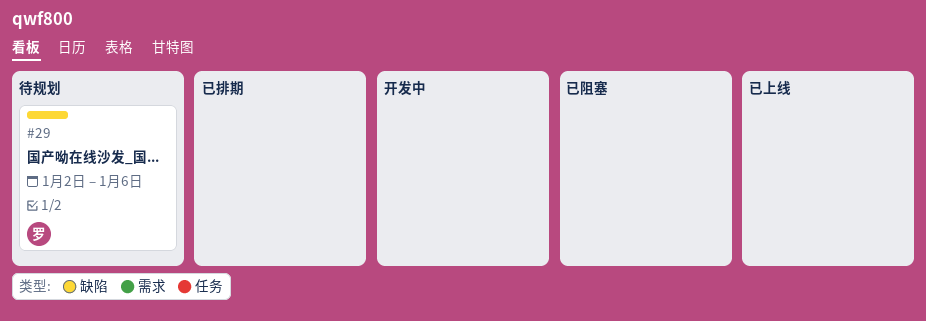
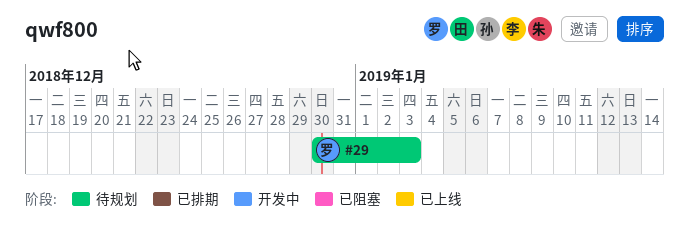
#29, start: Jan 2 -> Dec 30
#29, due: Jan 6 -> Jan 3

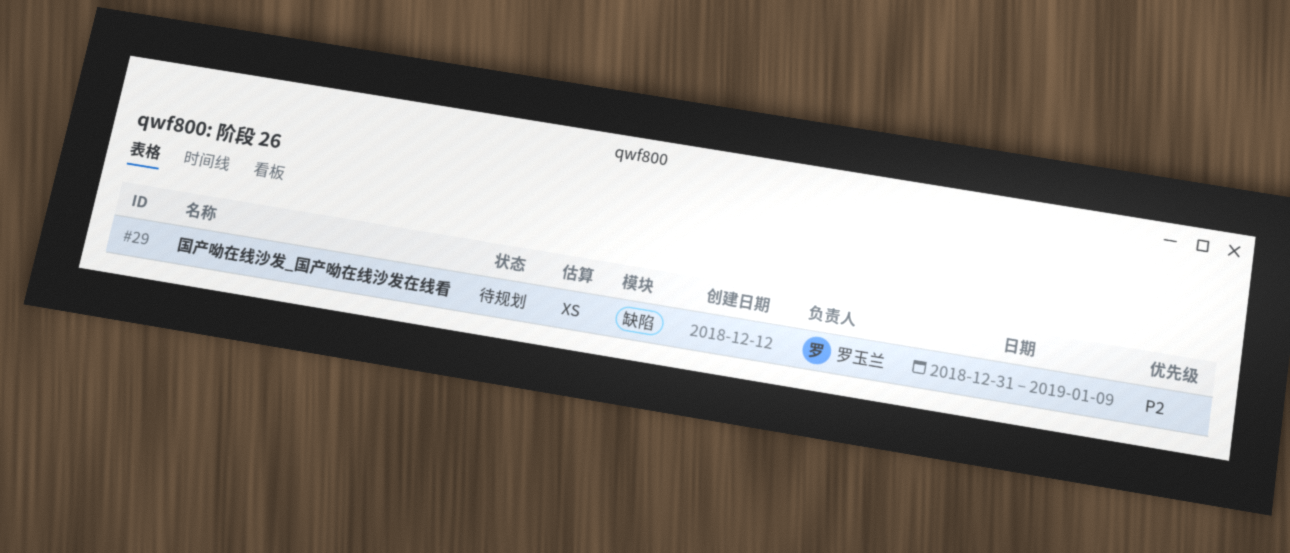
#29, start: Dec 30 -> Dec 31
#29, due: Jan 3 -> Jan 9

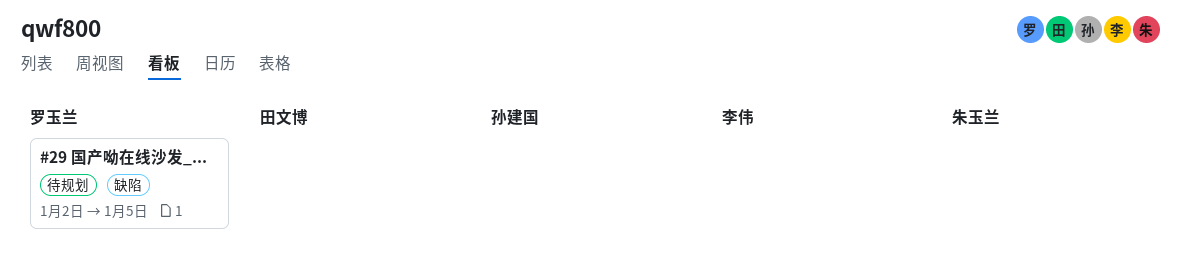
#29, start: Dec 31 -> Jan 2
#29, due: Jan 9 -> Jan 5

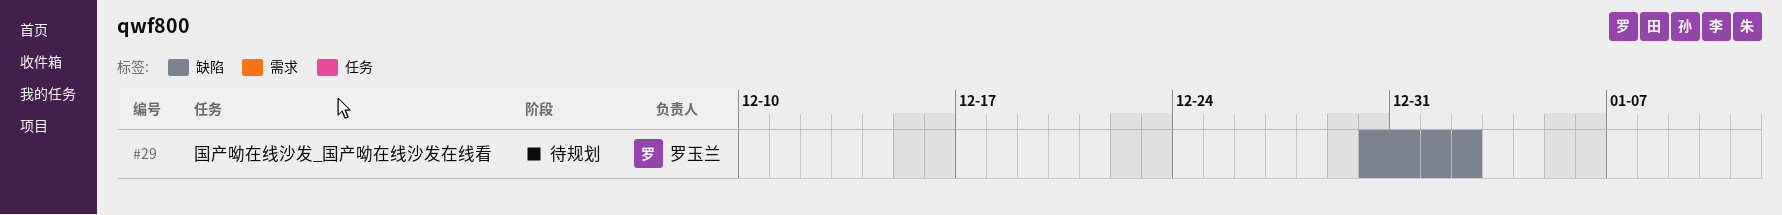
#29, start: Jan 2 -> Dec 30
#29, due: Jan 5 -> Jan 2

